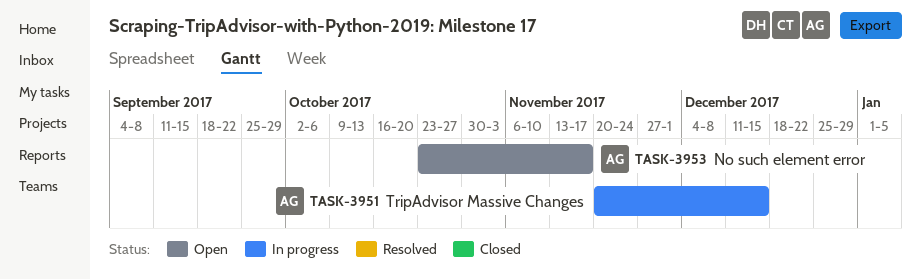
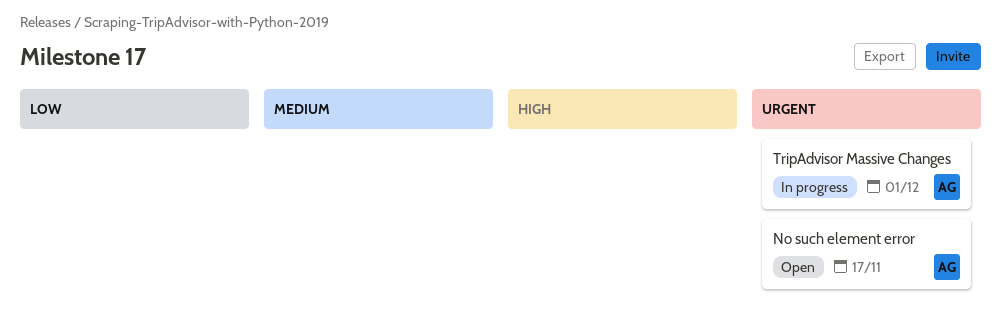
TripAdvisor Massive Changes, due: Dec 15 -> Dec 1

